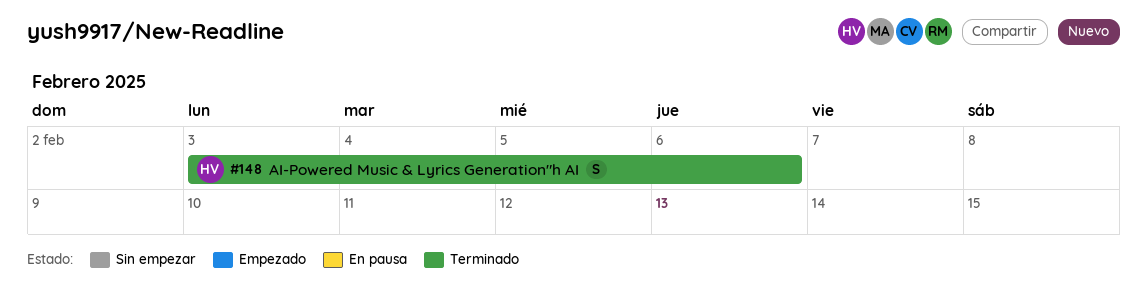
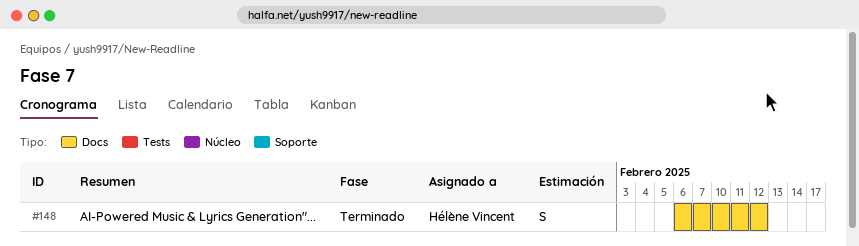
#148, start: Feb 3 -> Feb 6
#148, due: Feb 6 -> Feb 12

